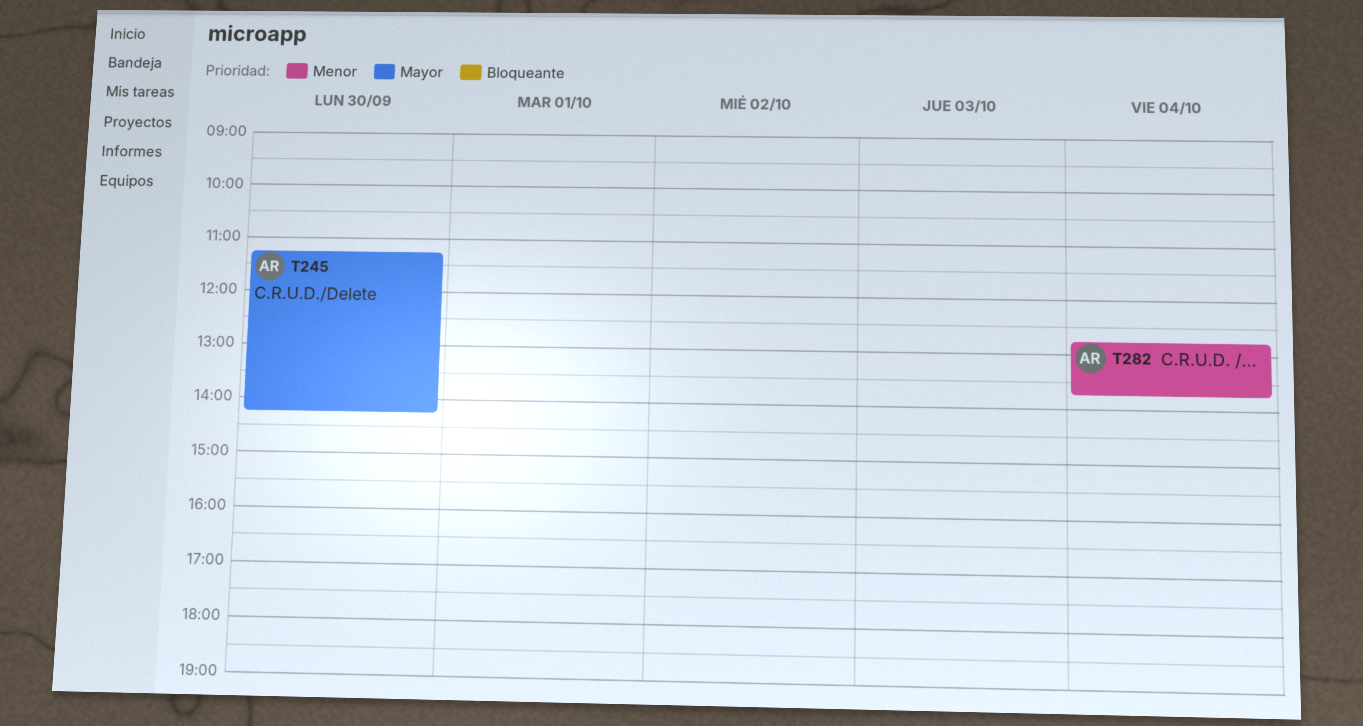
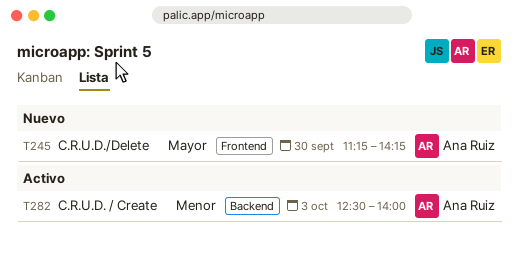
T282, day: Oct 4 -> Oct 3
T282, begins: 12:45 -> 12:30
T282, ends: 13:45 -> 14:00

